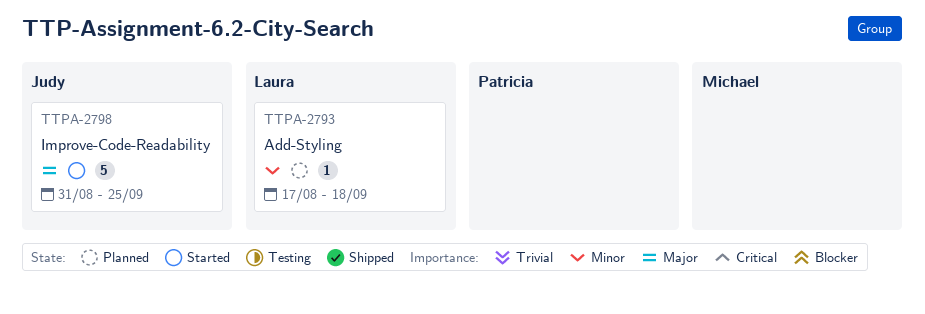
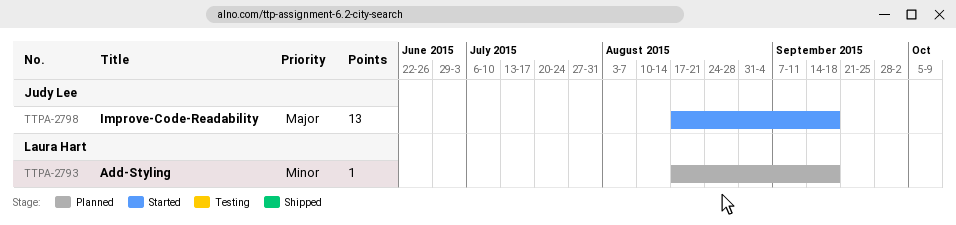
TTPA-2798, estimate: 5 -> 13
TTPA-2798, start: Aug 31 -> Aug 17
TTPA-2798, due: Sep 25 -> Sep 18

